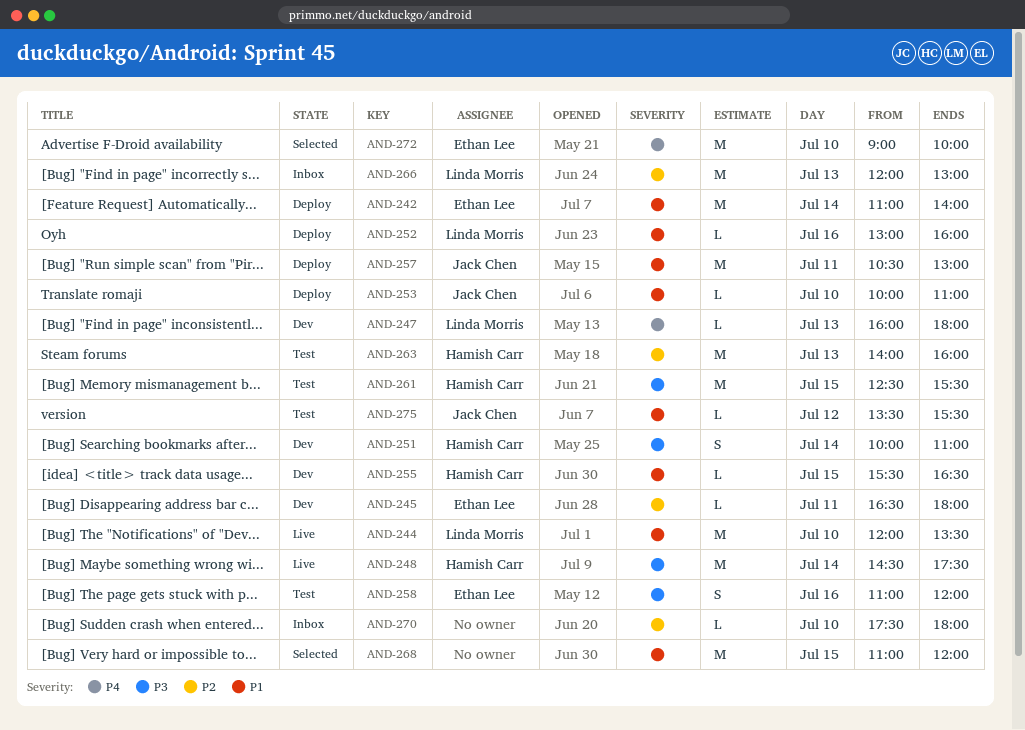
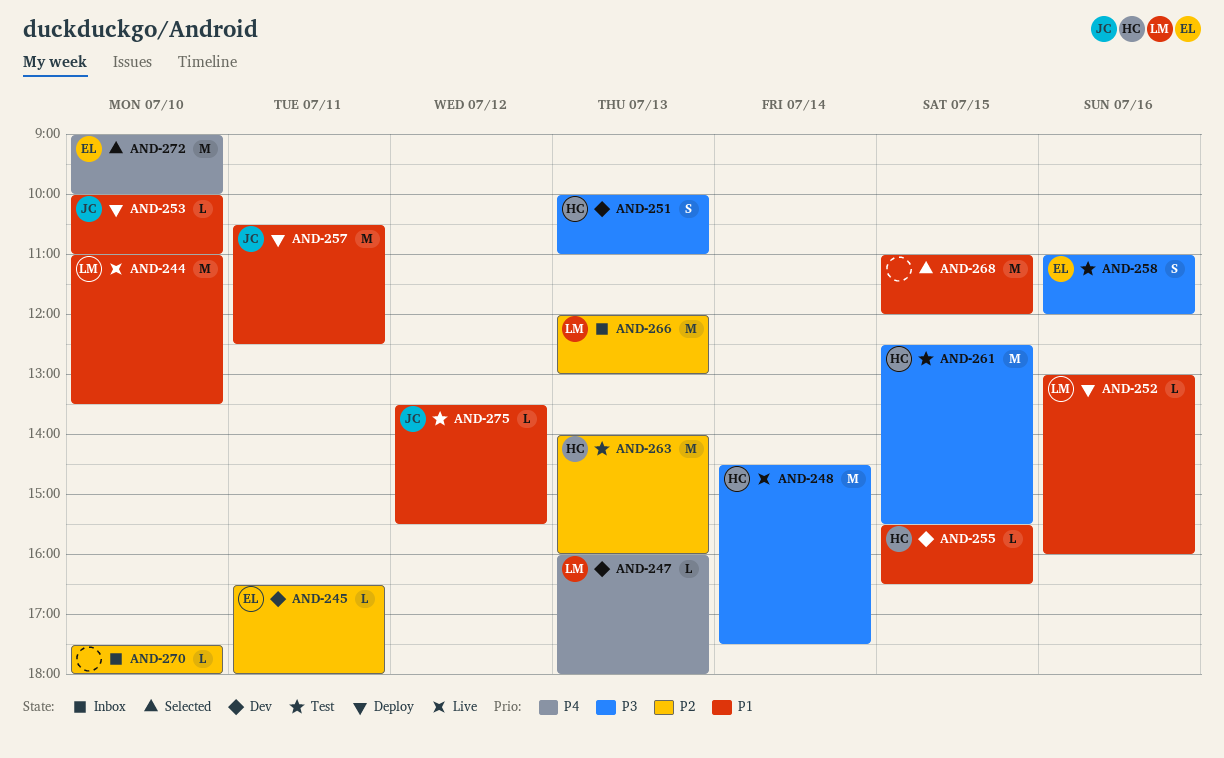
AND-242: present -> none
AND-244, begins: 12:00 -> 11:00
AND-251, day: Jul 14 -> Jul 13
AND-257, ends: 13:00 -> 12:30

